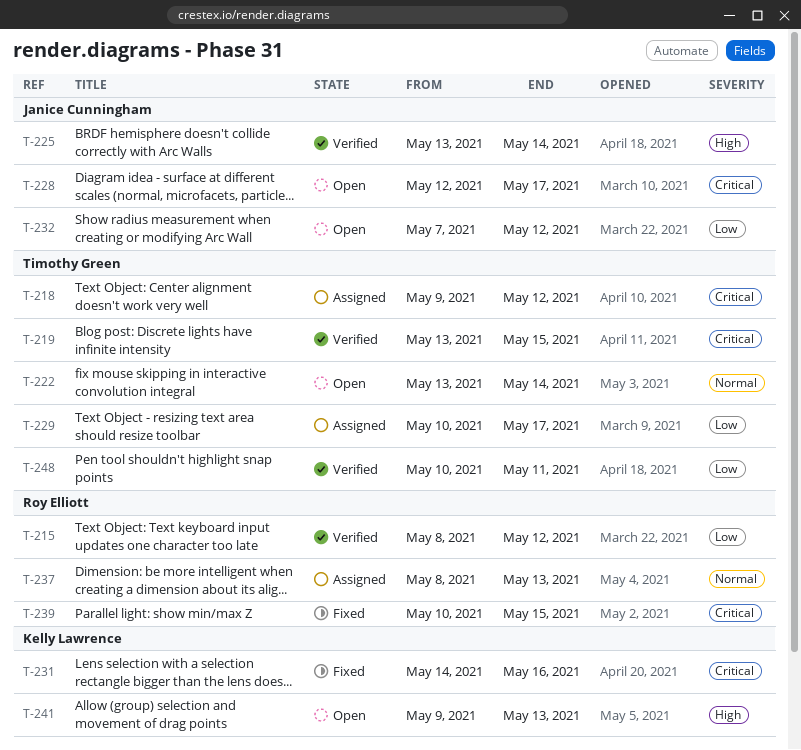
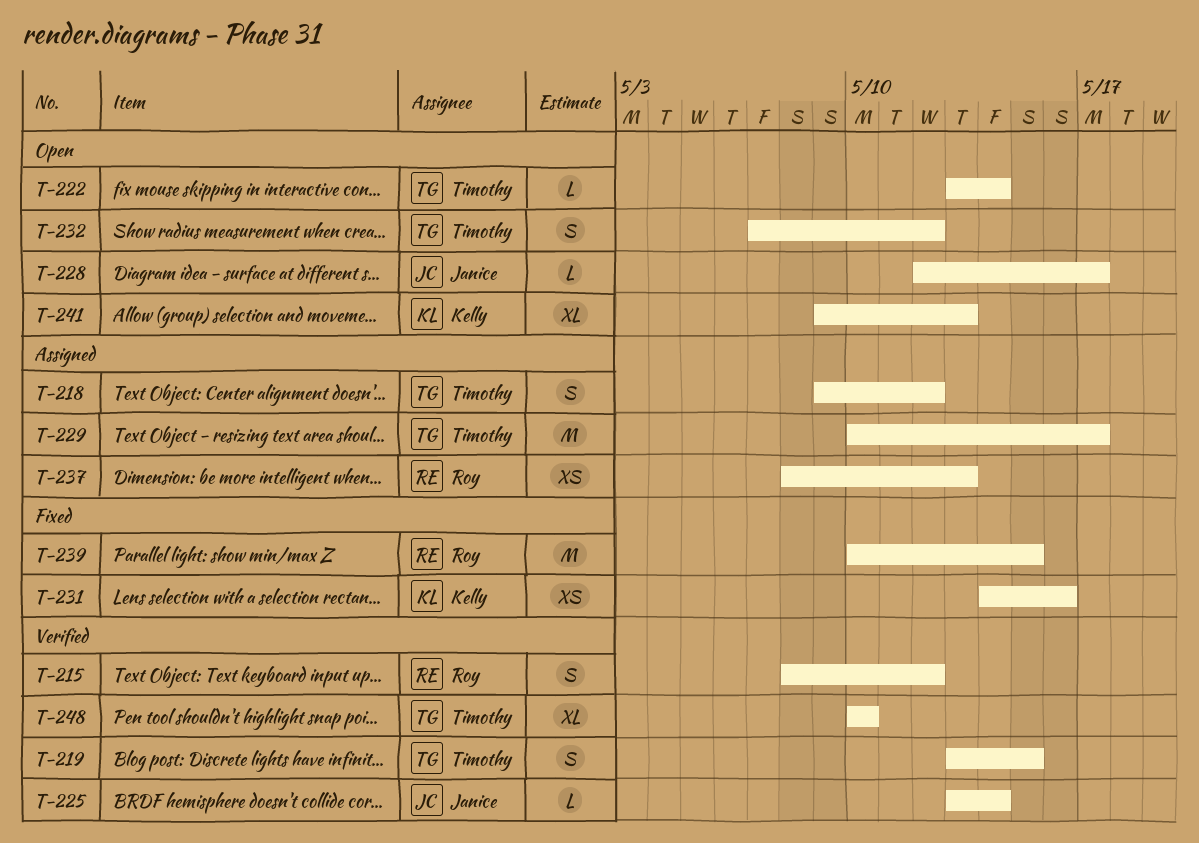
T-232, owner: Janice Cunningham -> Timothy Green
T-248, due: May 11 -> May 10

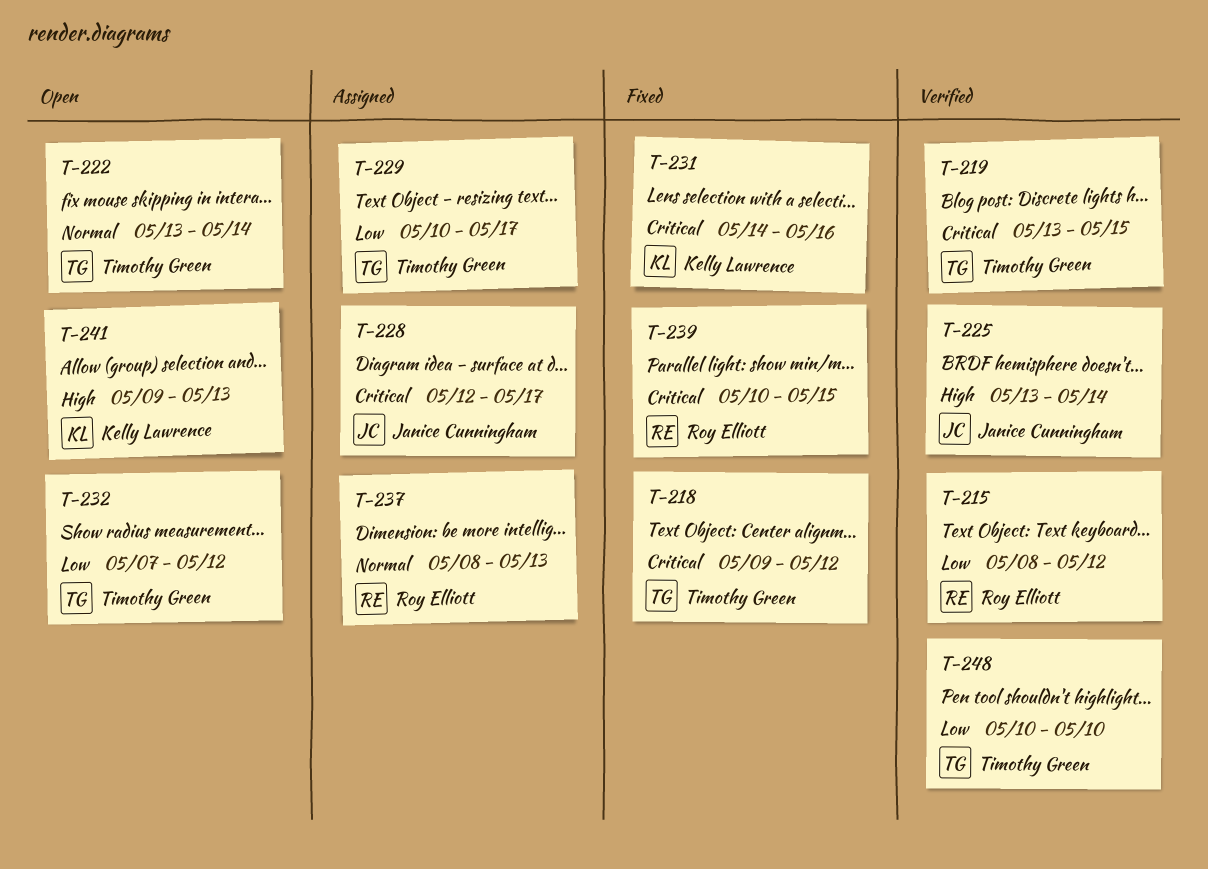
T-218, status: Assigned -> Fixed
T-228, status: Open -> Assigned

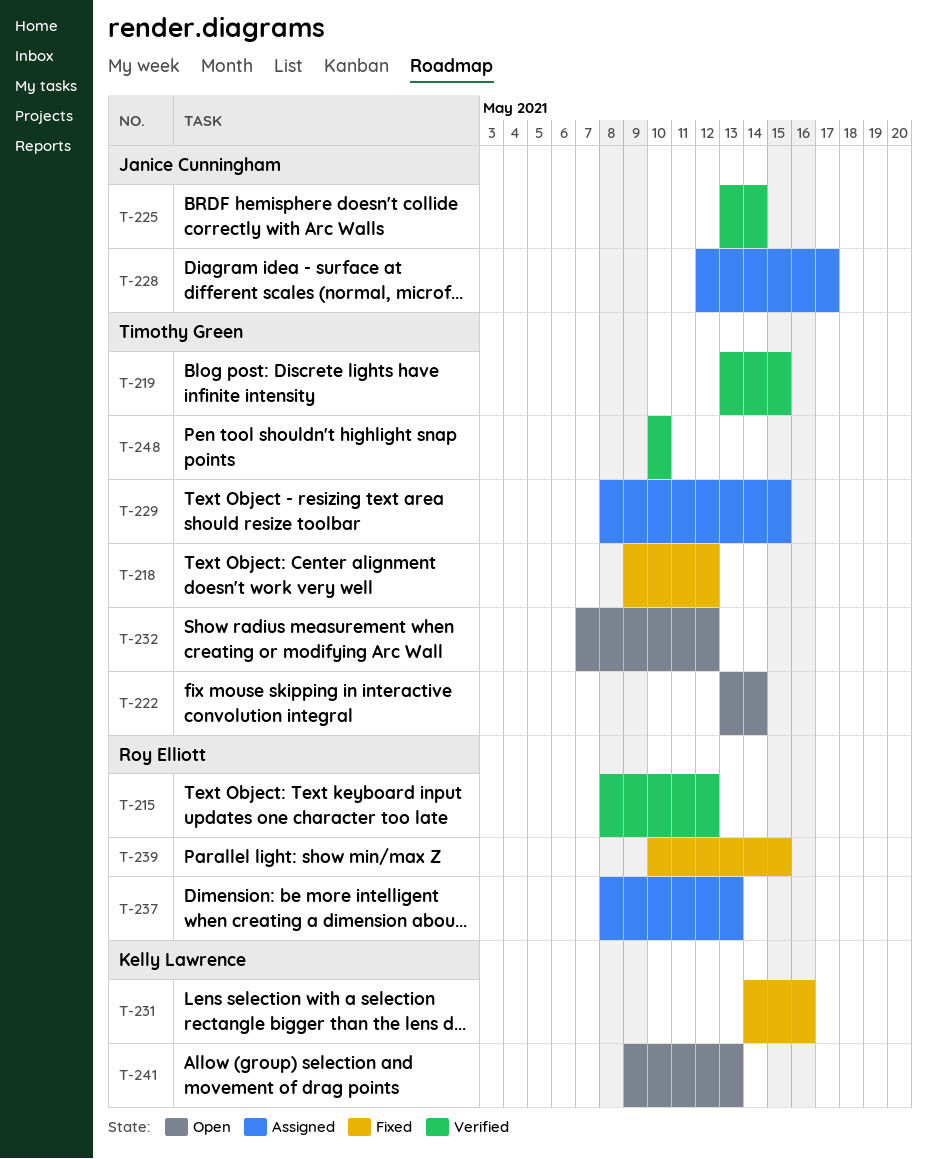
T-229, start: May 10 -> May 8
T-229, due: May 17 -> May 15

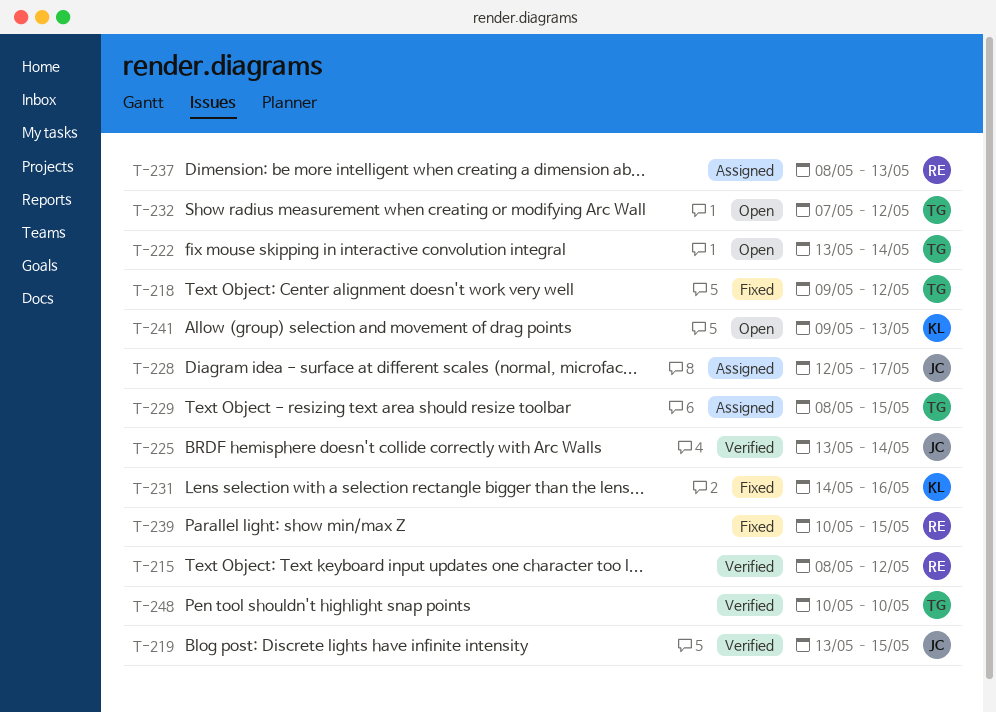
T-219, owner: Timothy Green -> Janice Cunningham

